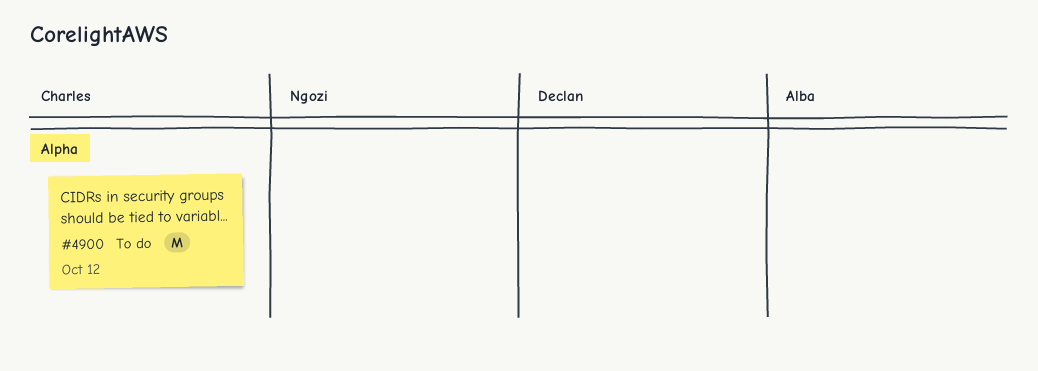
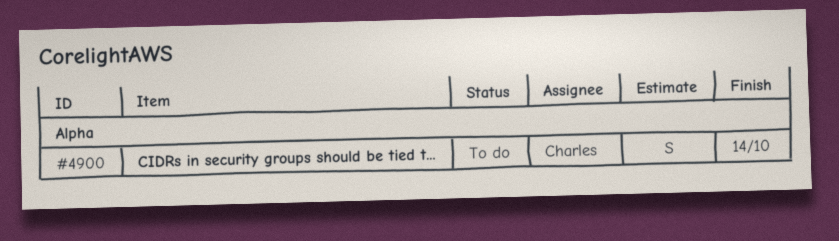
#4900, estimate: M -> S
#4900, due: Oct 12 -> Oct 14

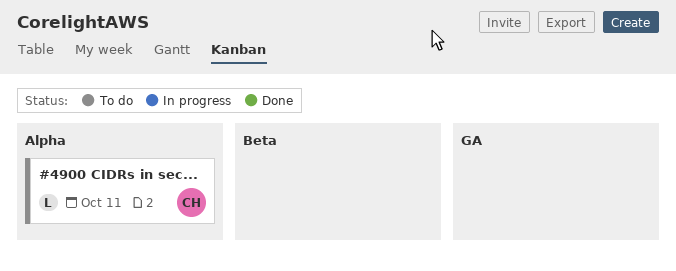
#4900, estimate: S -> L
#4900, due: Oct 14 -> Oct 11

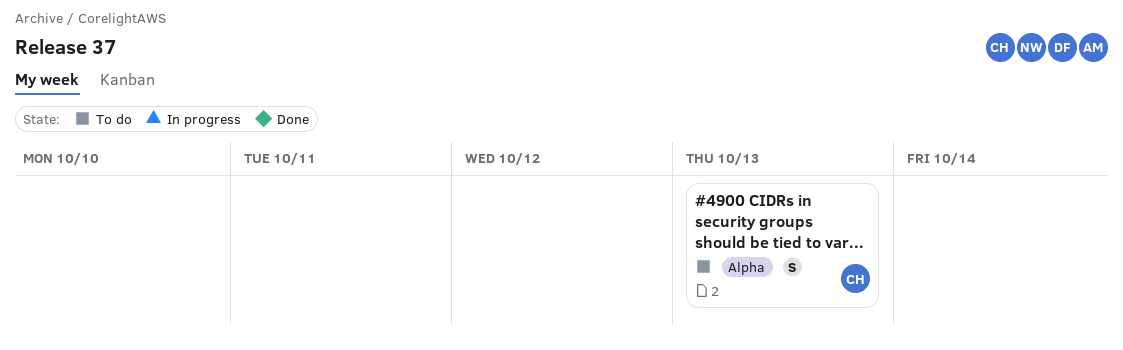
#4900, estimate: L -> S
#4900, due: Oct 11 -> Oct 13

